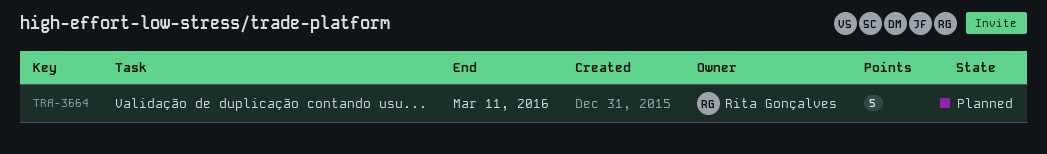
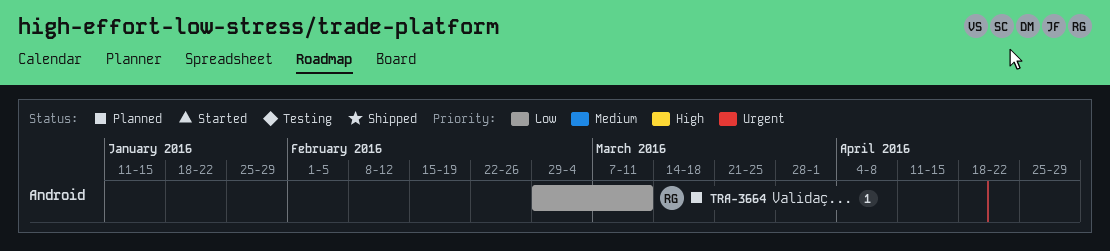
TRA-3664, estimate: 5 -> 1

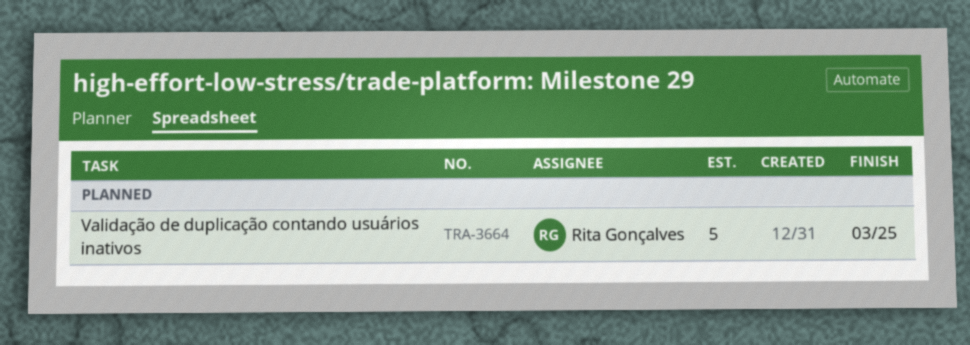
TRA-3664, estimate: 1 -> 5
TRA-3664, due: Mar 11 -> Mar 25

